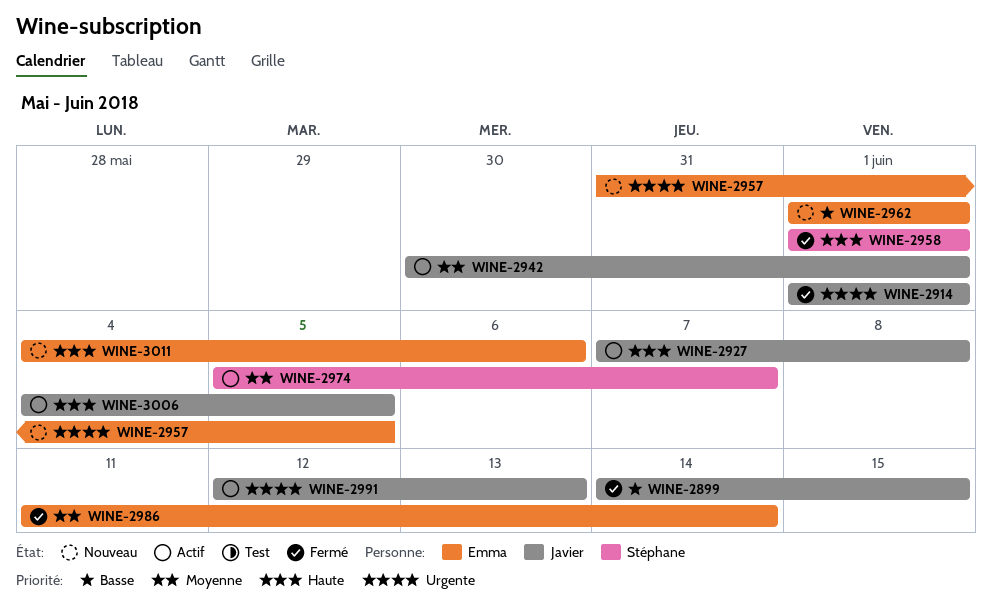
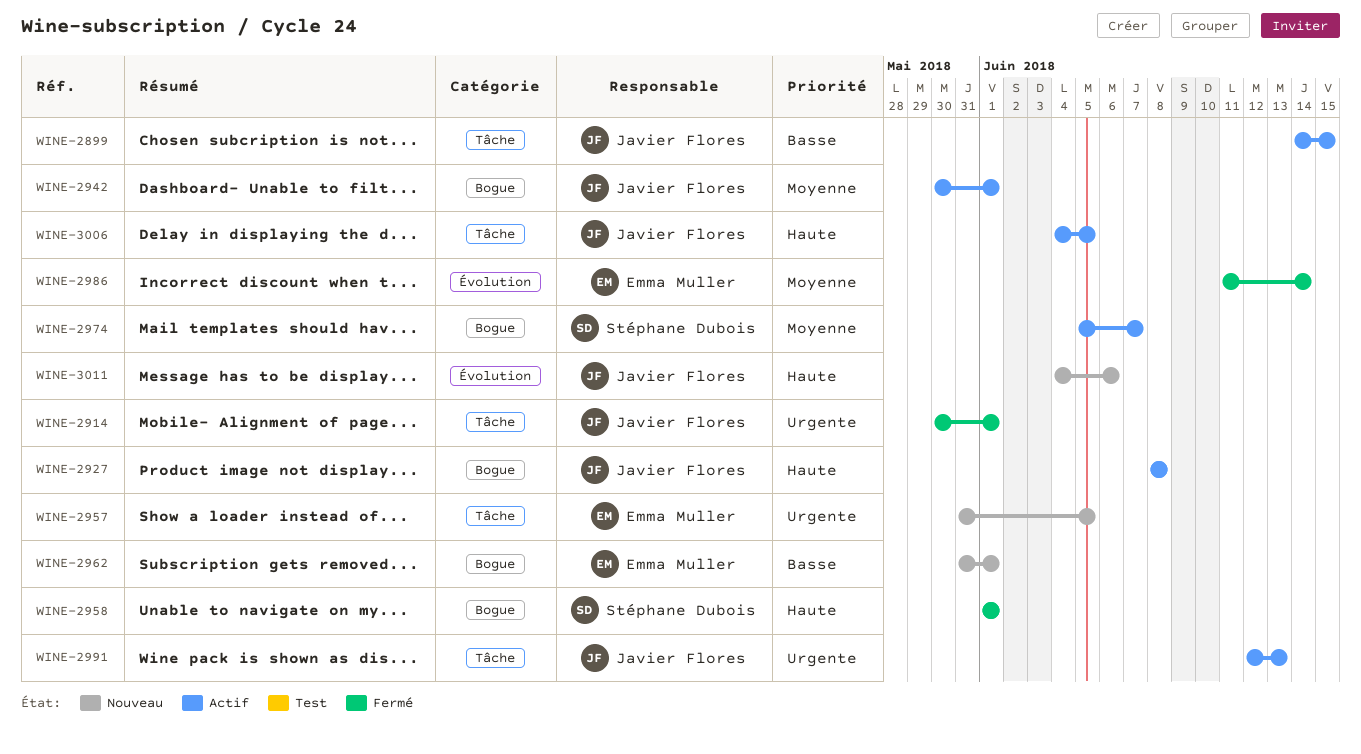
WINE-2899, status: Fermé -> Actif
WINE-2914, start: Jun 1 -> May 30
WINE-2927, start: Jun 7 -> Jun 8
WINE-2962, start: Jun 1 -> May 31
WINE-3011, owner: Emma Muller -> Javier Flores

